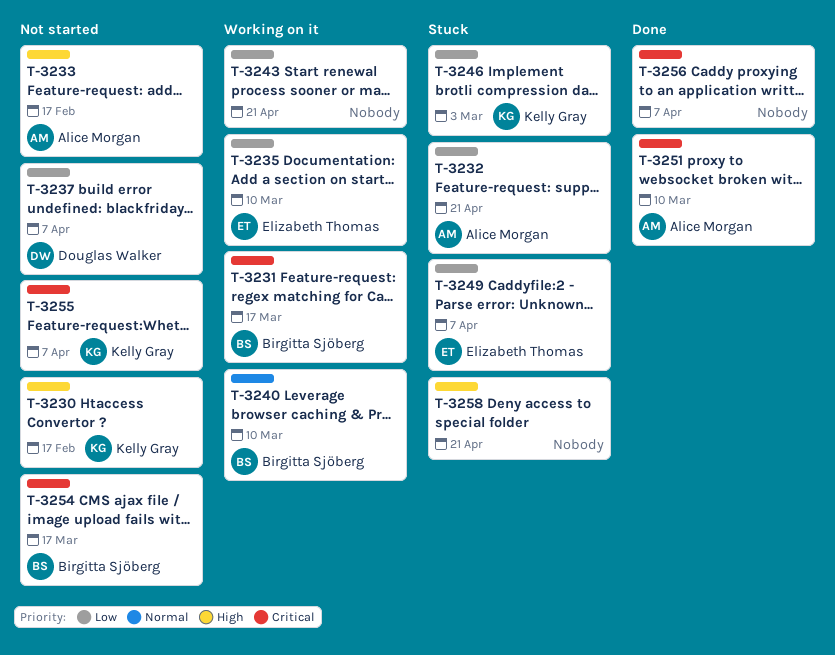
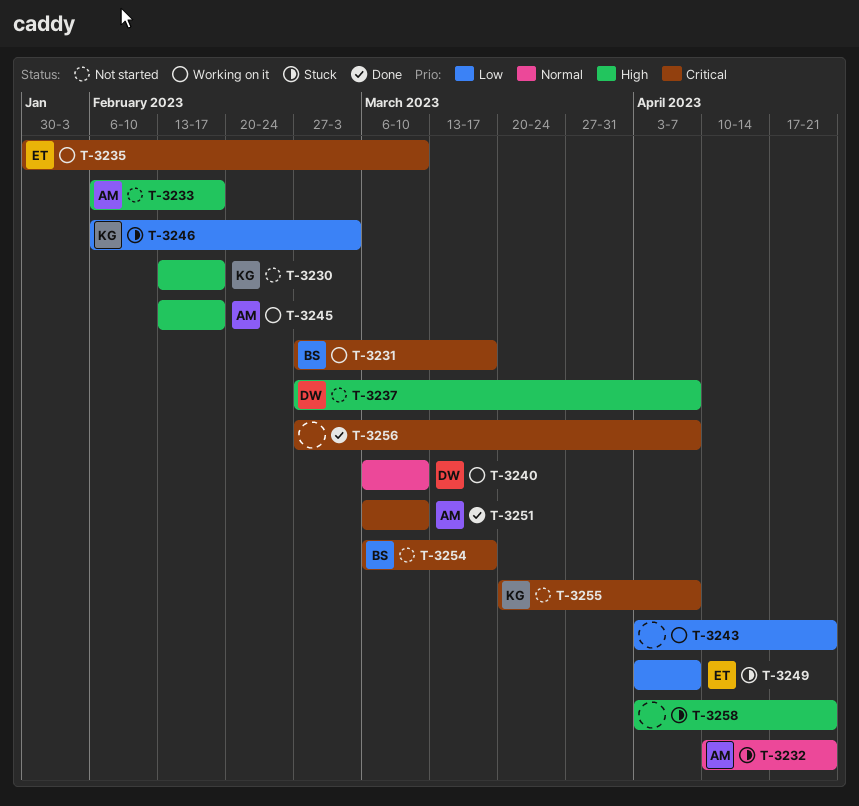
T-3232, priority: Low -> Normal
T-3235, priority: Low -> Critical
T-3237, priority: Low -> High
T-3240, owner: Birgitta Sjöberg -> Douglas Walker
T-3245: none -> present

